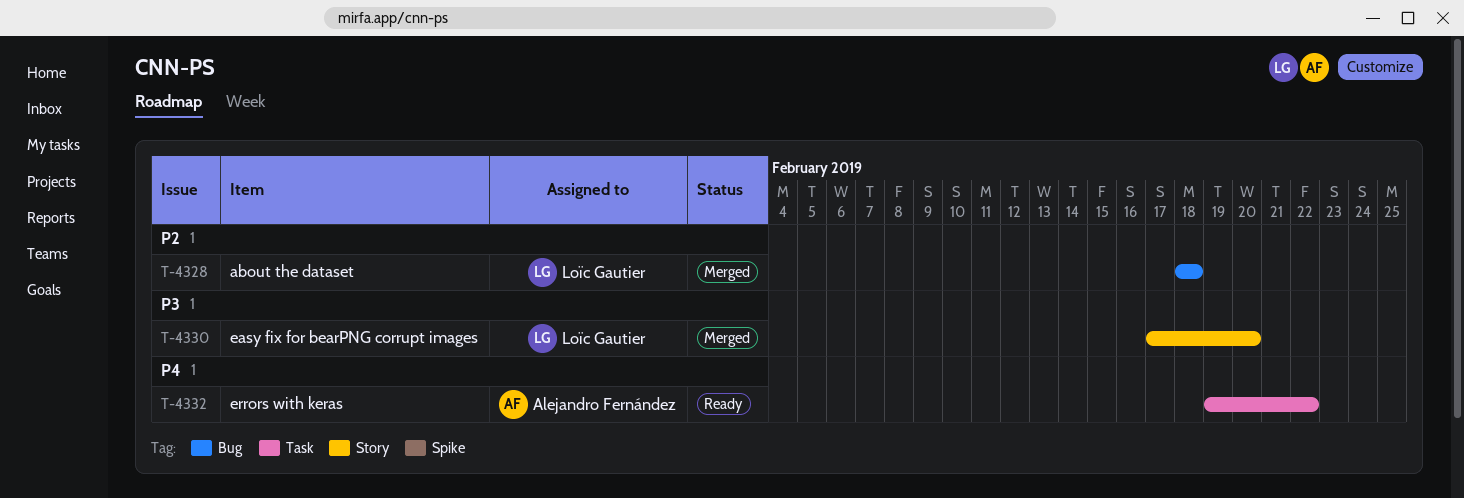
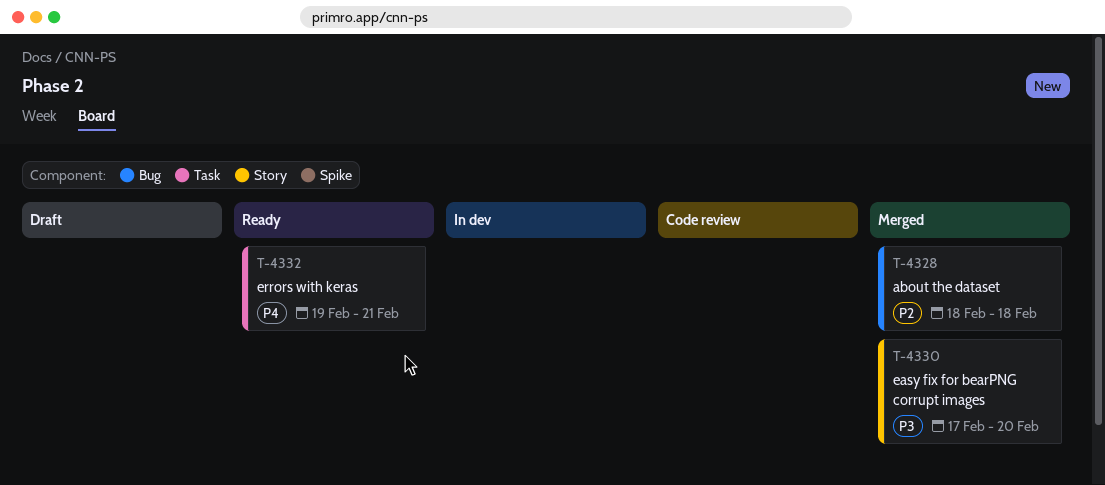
T-4332, due: Feb 22 -> Feb 21

